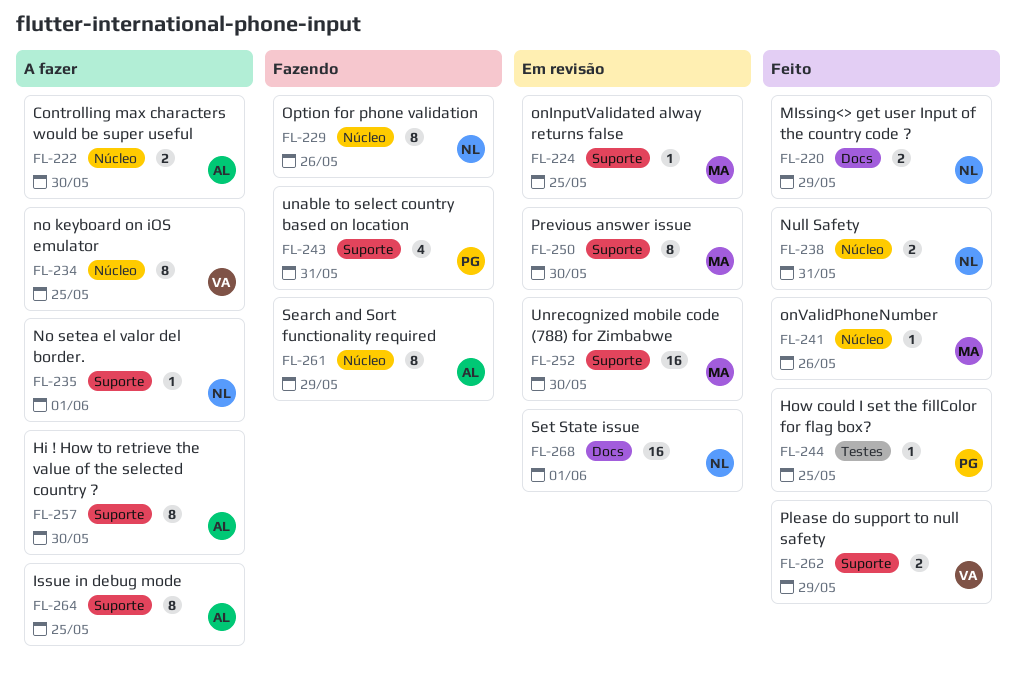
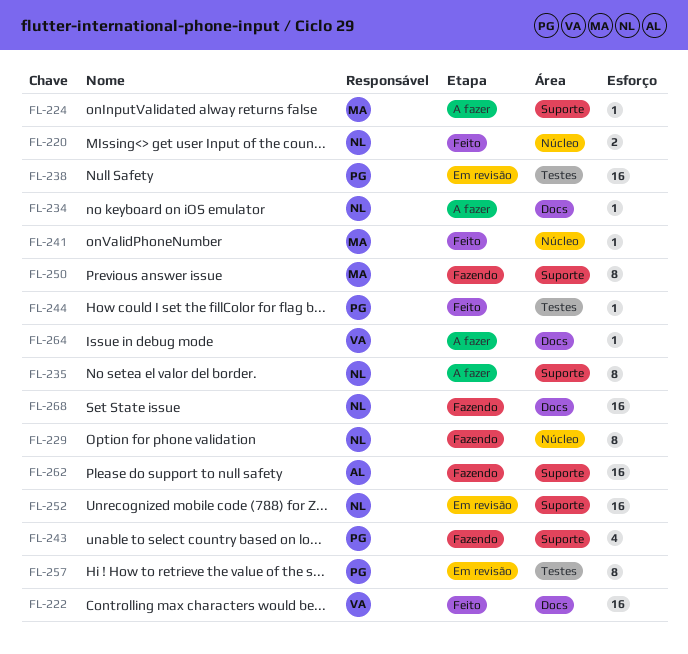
FL-220, label: Docs -> Núcleo
FL-222, status: A fazer -> Feito
FL-222, owner: AL -> VA
FL-222, label: Núcleo -> Docs
FL-222, estimate: 2 -> 16
FL-224, status: Em revisão -> A fazer
FL-234, owner: VA -> NL
FL-234, label: Núcleo -> Docs
FL-234, estimate: 8 -> 1
FL-235, estimate: 1 -> 8
FL-238, status: Feito -> Em revisão
FL-238, owner: NL -> PG
FL-238, label: Núcleo -> Testes
FL-238, estimate: 2 -> 16
FL-250, status: Em revisão -> Fazendo
FL-252, owner: MA -> NL
FL-257, status: A fazer -> Em revisão
FL-257, owner: AL -> PG
FL-257, label: Suporte -> Testes
FL-261: present -> none
FL-262, status: Feito -> Fazendo
FL-262, owner: VA -> AL
FL-262, estimate: 2 -> 16
FL-264, owner: AL -> VA
FL-264, label: Suporte -> Docs
FL-264, estimate: 8 -> 1
FL-268, status: Em revisão -> Fazendo

